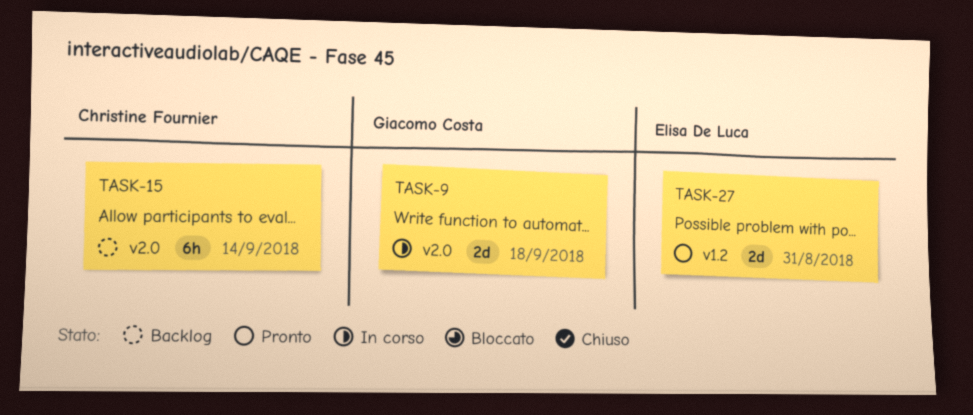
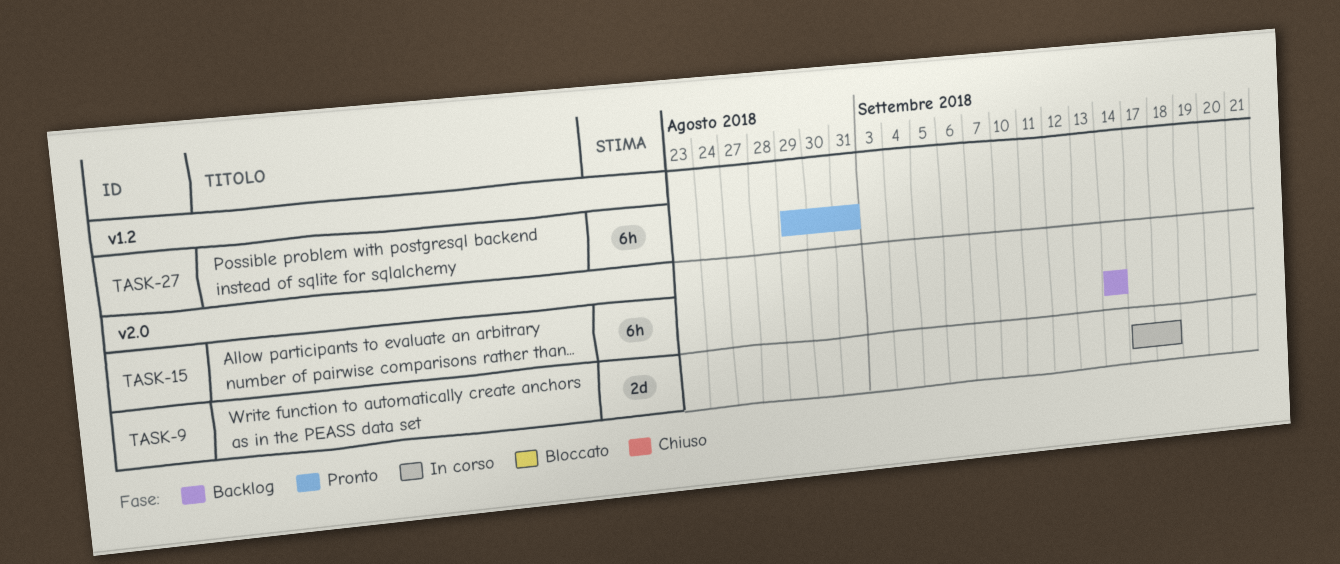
TASK-27, estimate: 2d -> 6h

